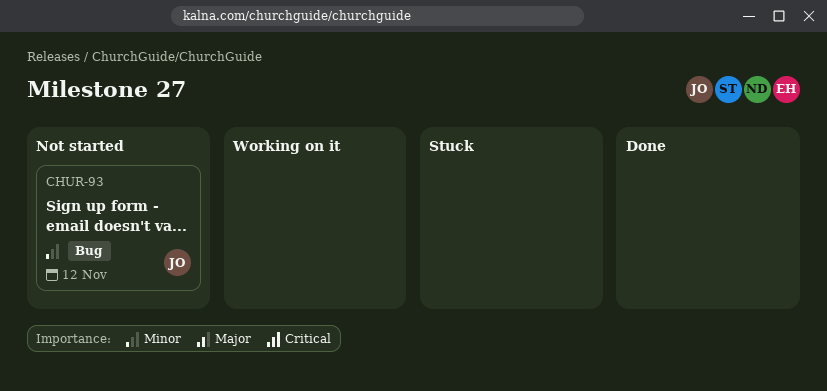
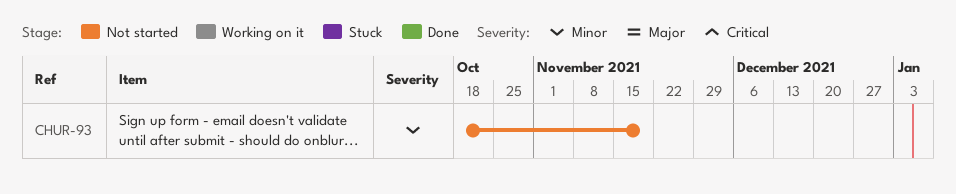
CHUR-93, due: Nov 12 -> Nov 19

